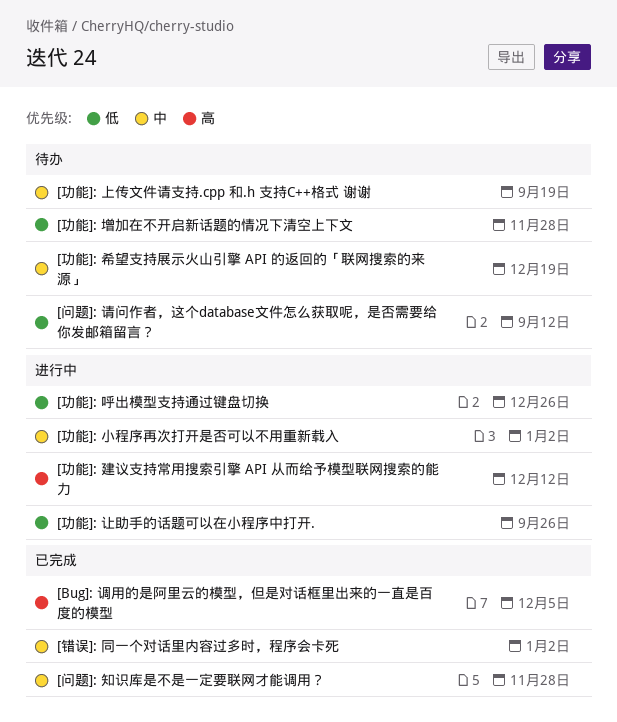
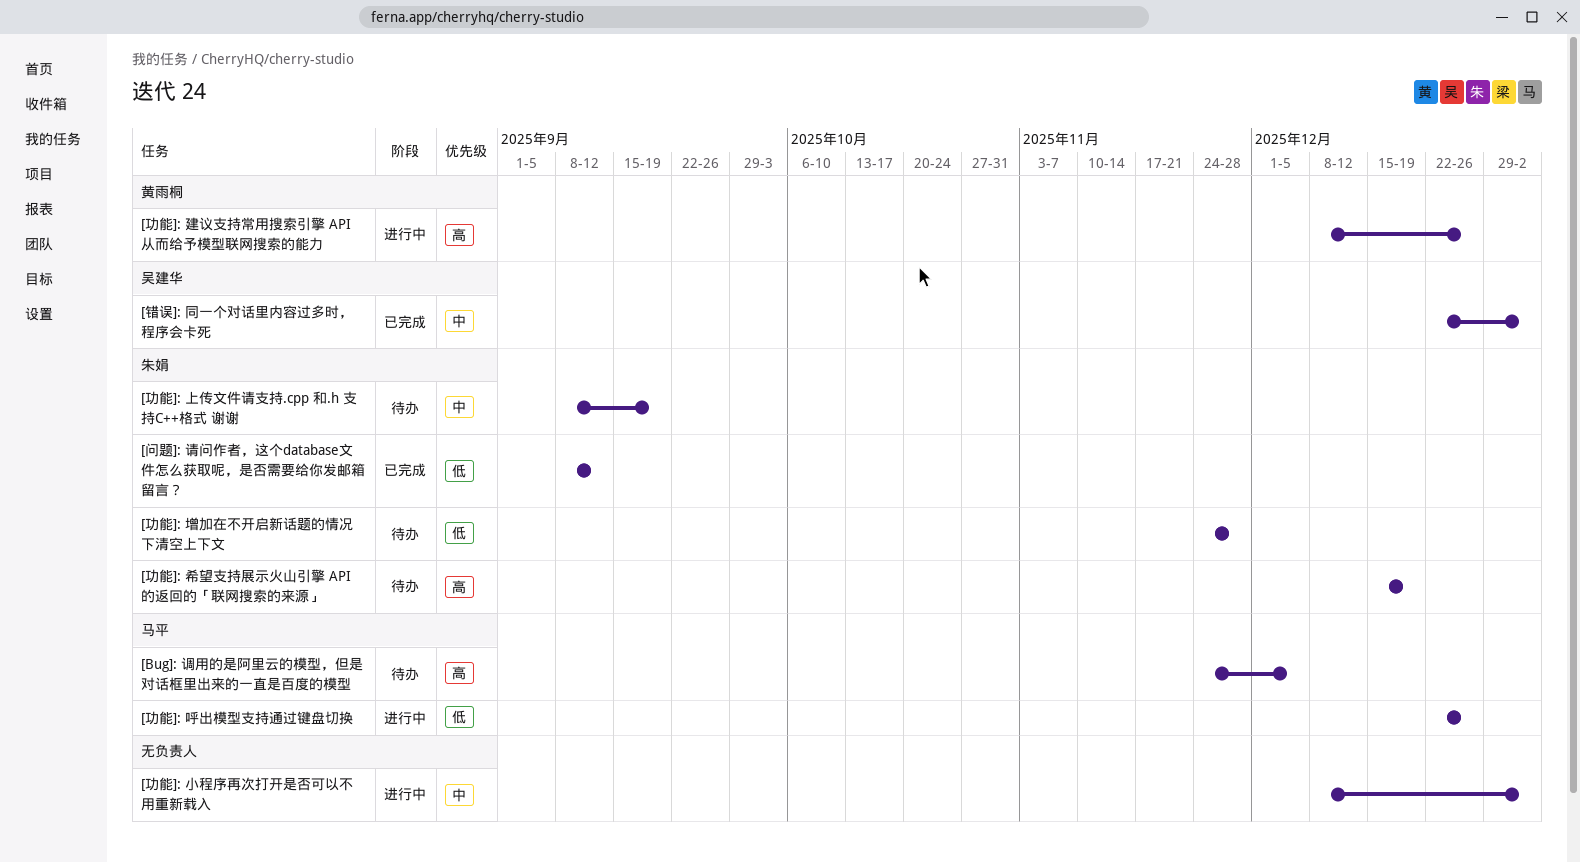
[Bug]: 调用的是阿里云的模型，但是对话框里出来的一直是百度的模型, status: 已完成 -> 待办
[功能]: 希望支持展示火山引擎 API 的返回的「联网搜索的来源」, priority: 中 -> 高
[功能]: 建议支持常用搜索引擎 API 从而给予模型联网搜索的能力, due: Dec 12 -> Dec 26
[功能]: 让助手的话题可以在小程序中打开.: present -> none
[问题]: 知识库是不是一定要联网才能调用？: present -> none
[问题]: 请问作者，这个database文件怎么获取呢，是否需要给你发邮箱留言？, status: 待办 -> 已完成

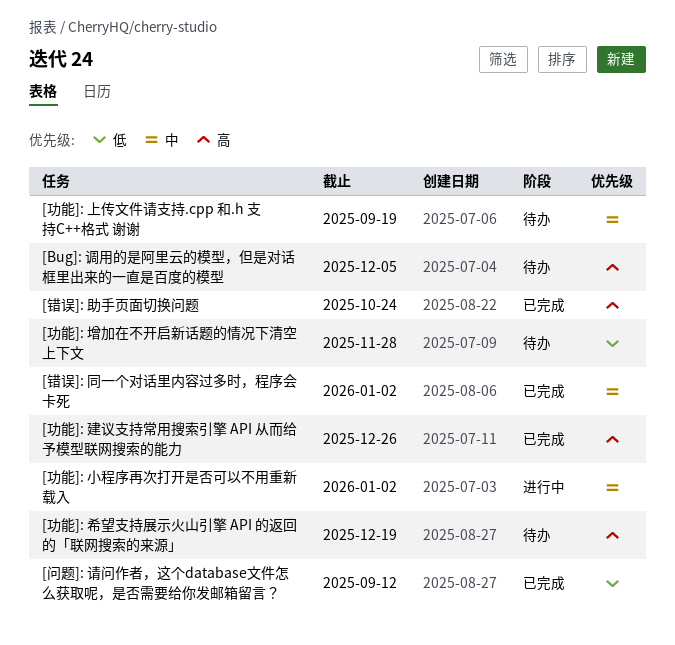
[功能]: 呼出模型支持通过键盘切换: present -> none
[功能]: 建议支持常用搜索引擎 API 从而给予模型联网搜索的能力, status: 进行中 -> 已完成
[错误]: 助手页面切换问题: none -> present

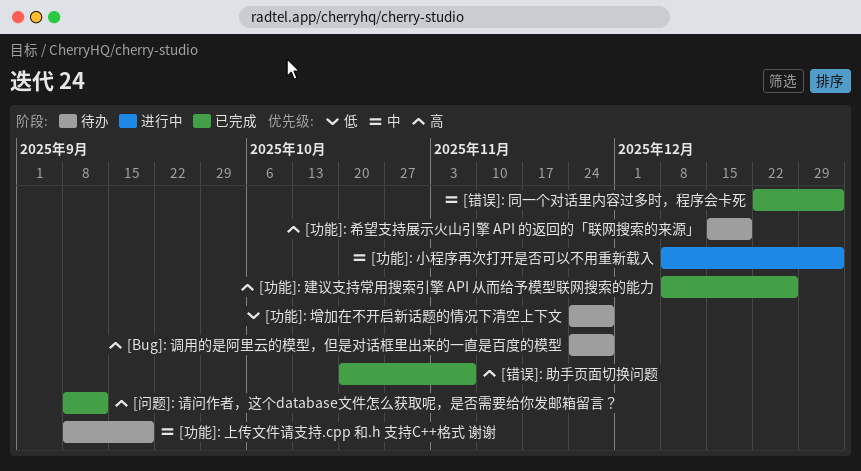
[Bug]: 调用的是阿里云的模型，但是对话框里出来的一直是百度的模型, due: Dec 5 -> Nov 28
[错误]: 助手页面切换问题, due: Oct 24 -> Nov 7
[问题]: 请问作者，这个database文件怎么获取呢，是否需要给你发邮箱留言？, priority: 低 -> 高

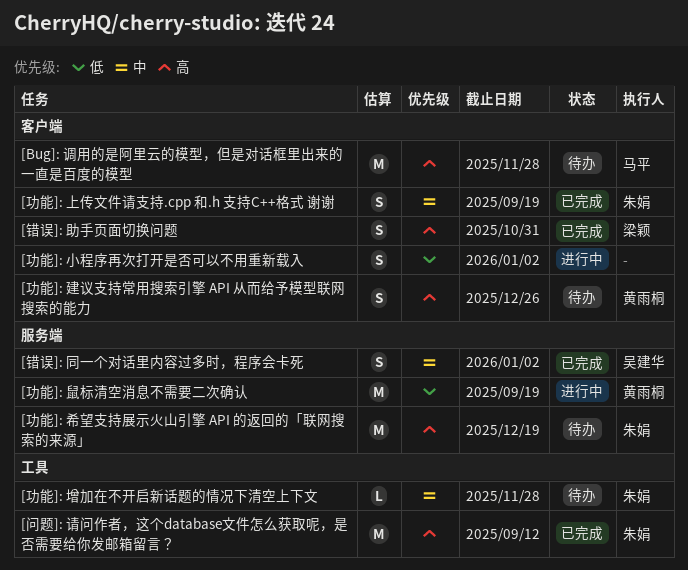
[功能]: 上传文件请支持.cpp 和.h 支持C++格式 谢谢, status: 待办 -> 已完成
[功能]: 增加在不开启新话题的情况下清空上下文, priority: 低 -> 中
[功能]: 小程序再次打开是否可以不用重新载入, priority: 中 -> 低
[功能]: 建议支持常用搜索引擎 API 从而给予模型联网搜索的能力, status: 已完成 -> 待办
[功能]: 鼠标清空消息不需要二次确认: none -> present
[错误]: 助手页面切换问题, due: Nov 7 -> Oct 31

